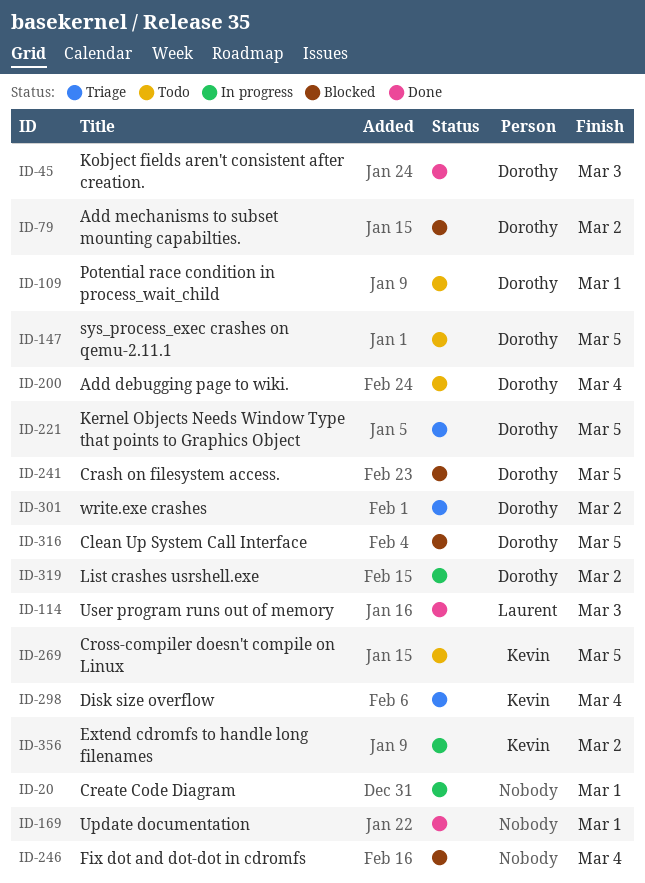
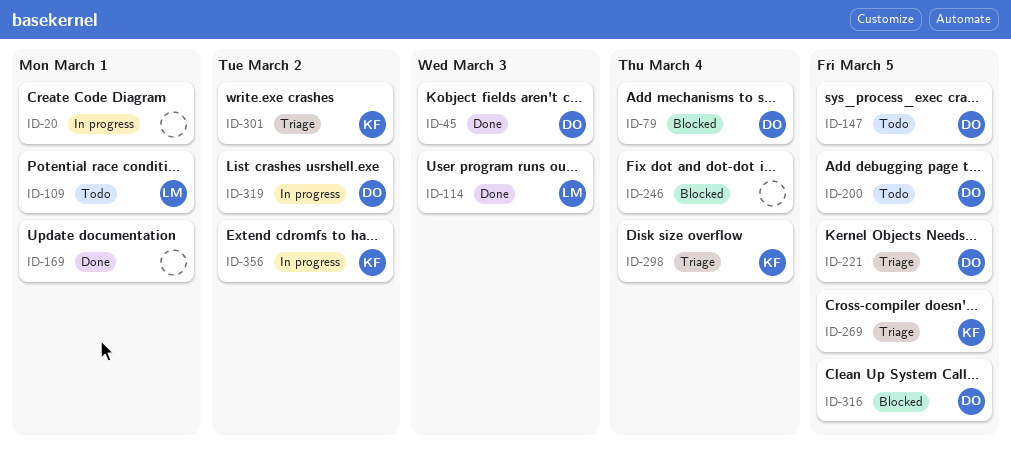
ID-79, due: Mar 2 -> Mar 4
ID-109, owner: Dorothy -> Laurent
ID-200, due: Mar 4 -> Mar 5
ID-241: present -> none
ID-269, status: Todo -> Triage
ID-301, owner: Dorothy -> Kevin

